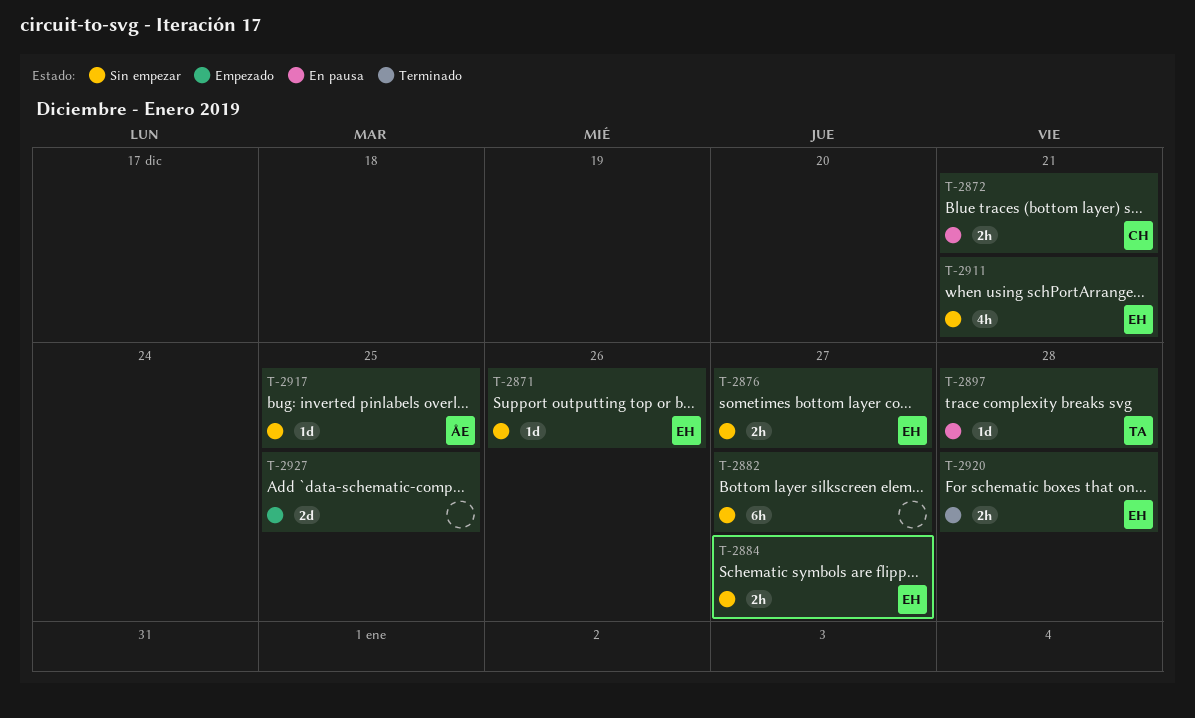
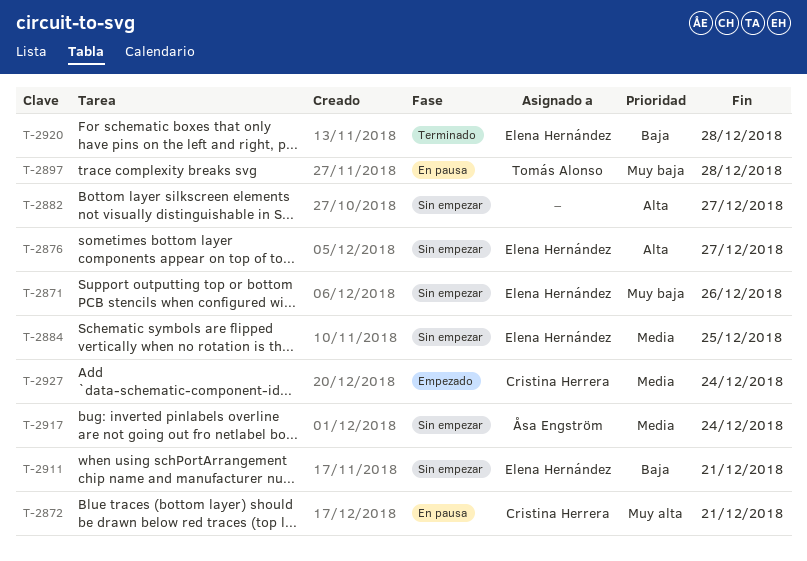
T-2884, due: Dec 27 -> Dec 25
T-2917, due: Dec 25 -> Dec 24
T-2927, owner: none -> Cristina Herrera
T-2927, due: Dec 25 -> Dec 24

